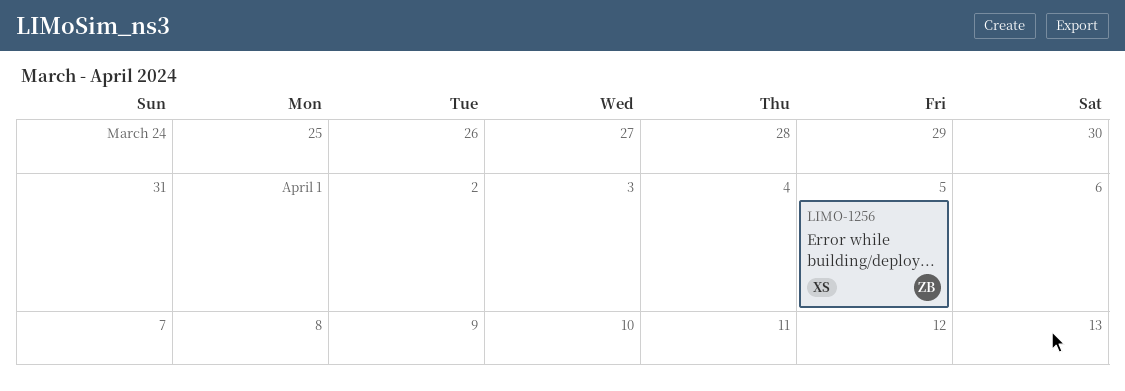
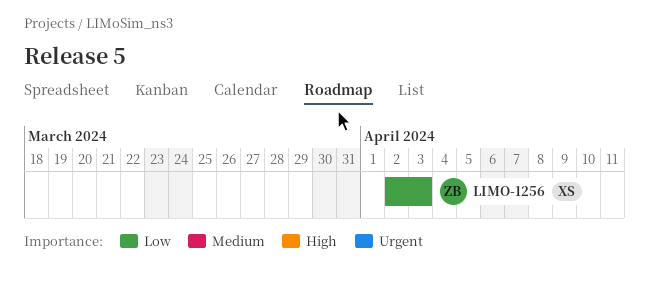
LIMO-1256, due: Apr 5 -> Apr 3

